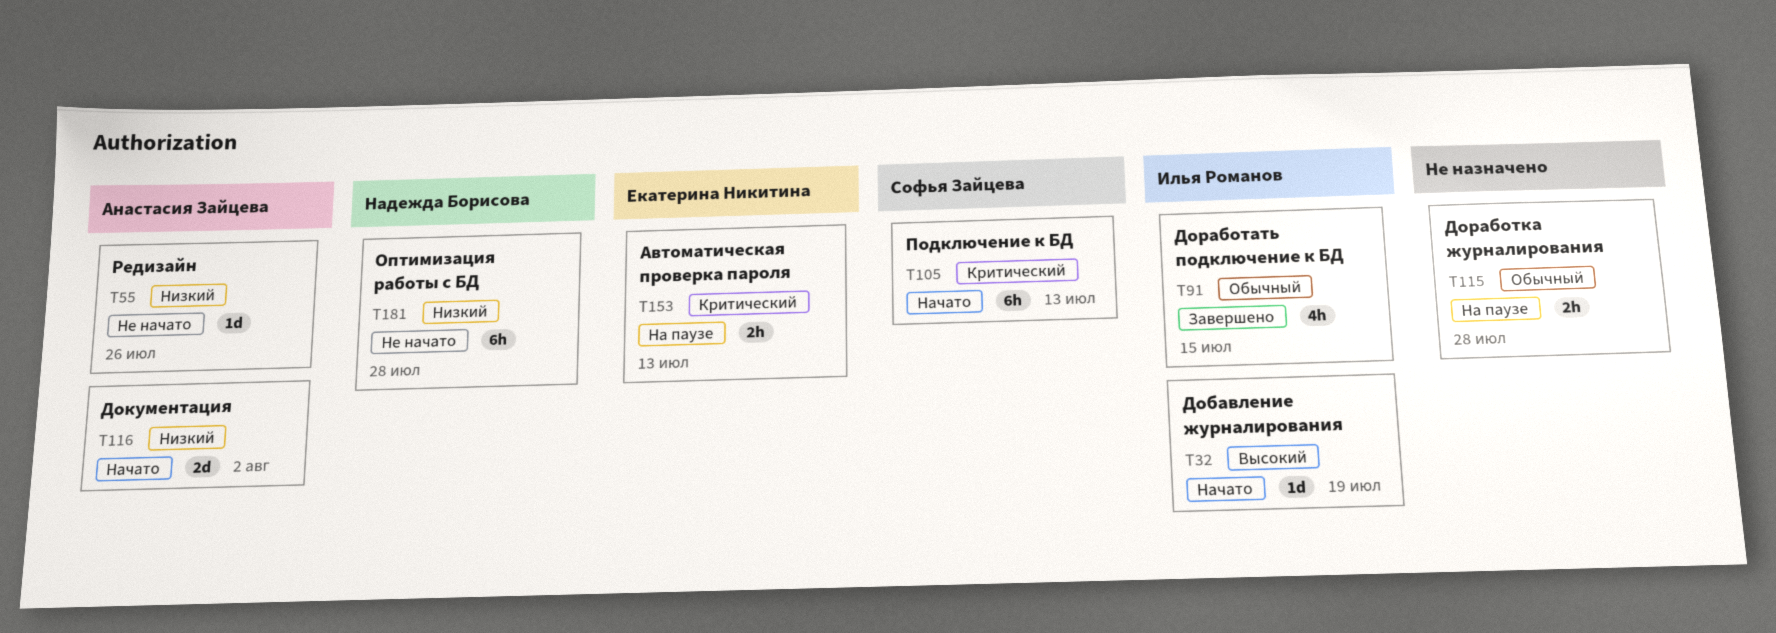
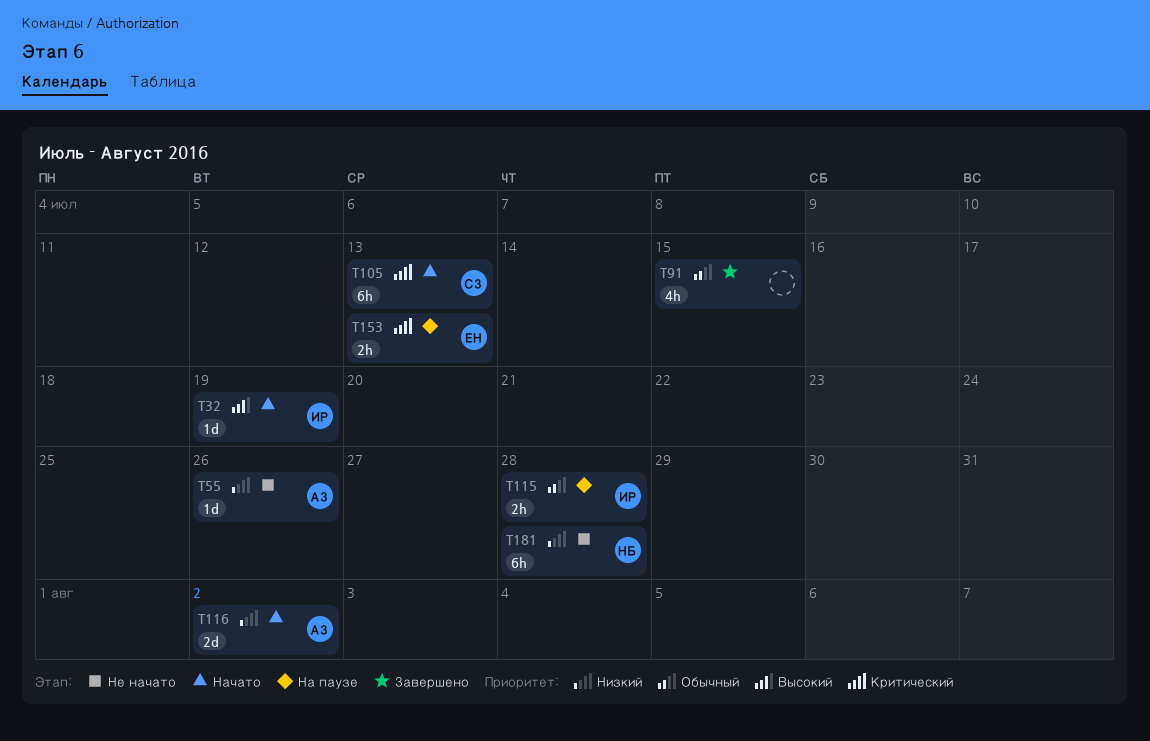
T91, owner: Илья Романов -> none
T115, owner: none -> Илья Романов

